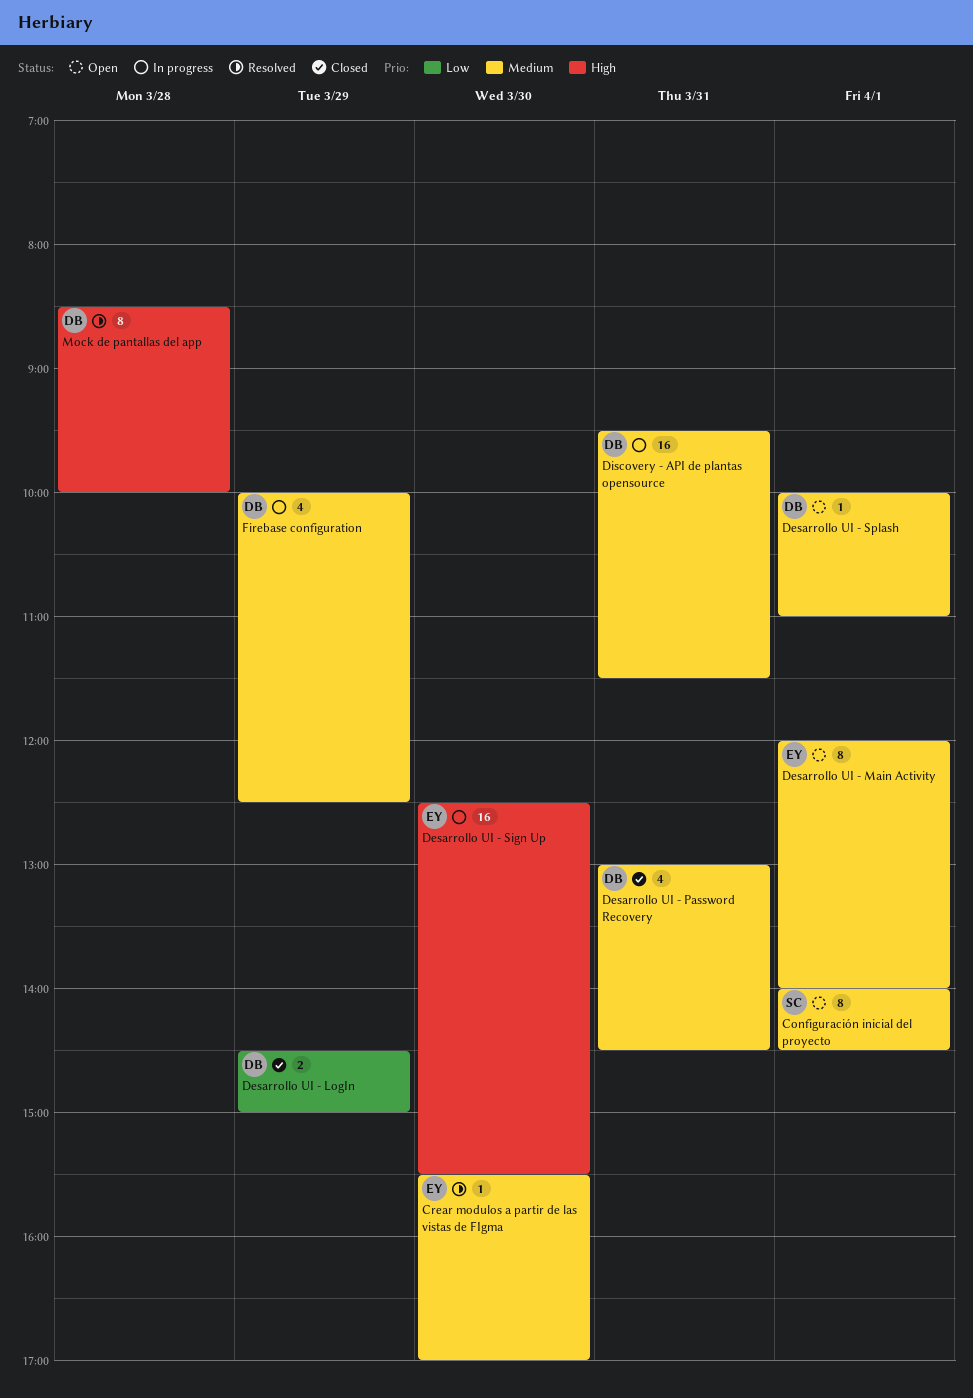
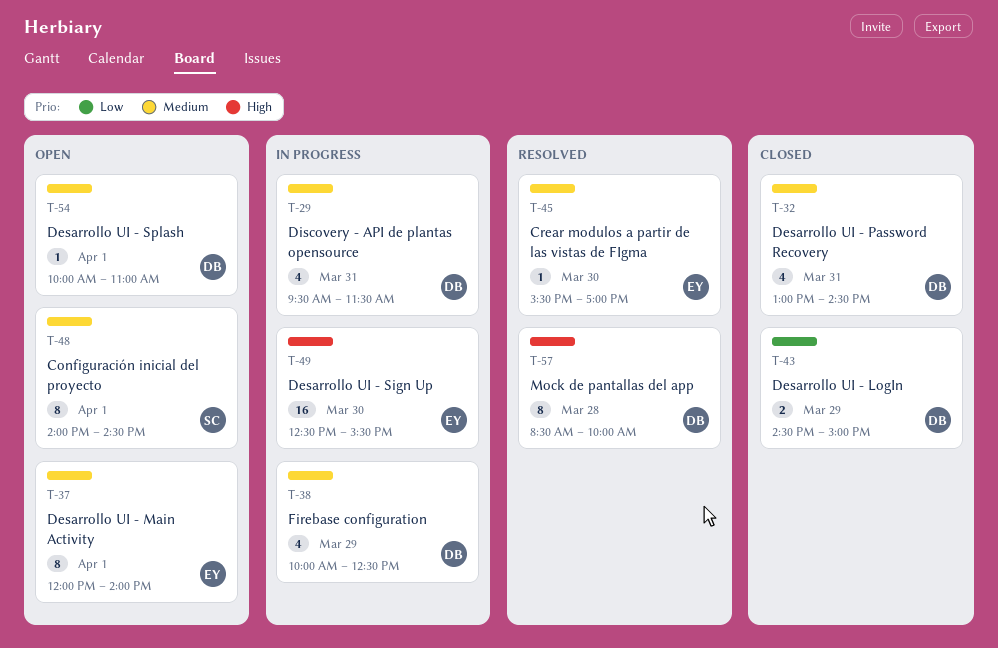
Discovery - API de plantas opensource, estimate: 16 -> 4

